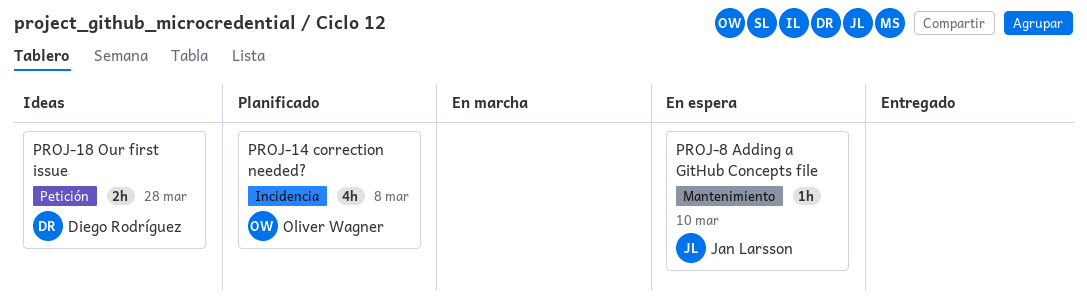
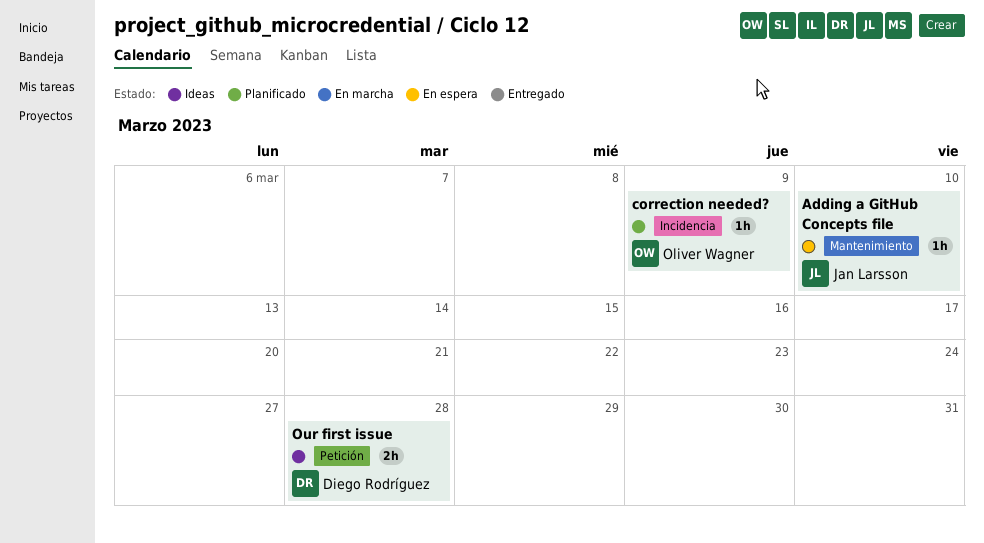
correction needed?, estimate: 4h -> 1h
correction needed?, due: Mar 8 -> Mar 9

